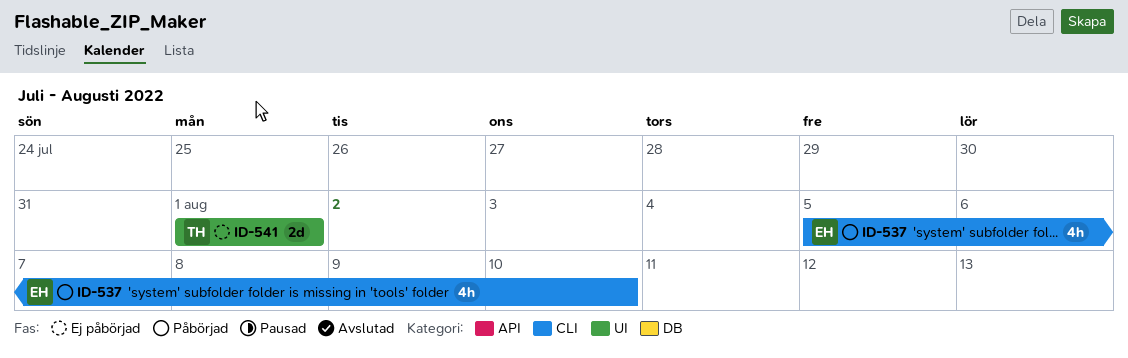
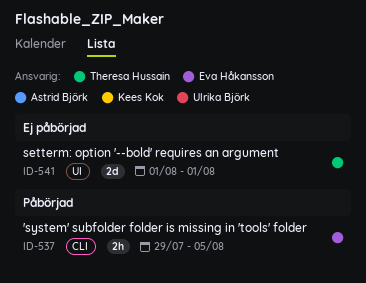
ID-537, estimate: 4h -> 2h
ID-537, start: Aug 5 -> Jul 29
ID-537, due: Aug 10 -> Aug 5

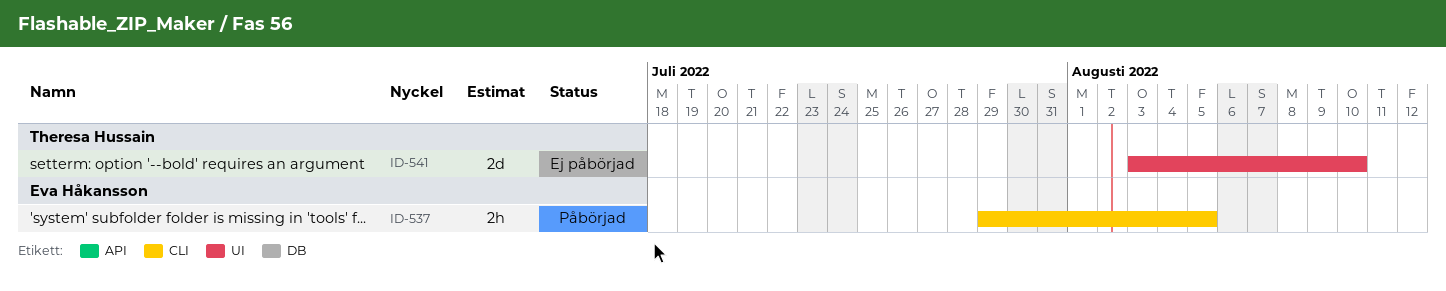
ID-541, start: Aug 1 -> Aug 3
ID-541, due: Aug 1 -> Aug 10

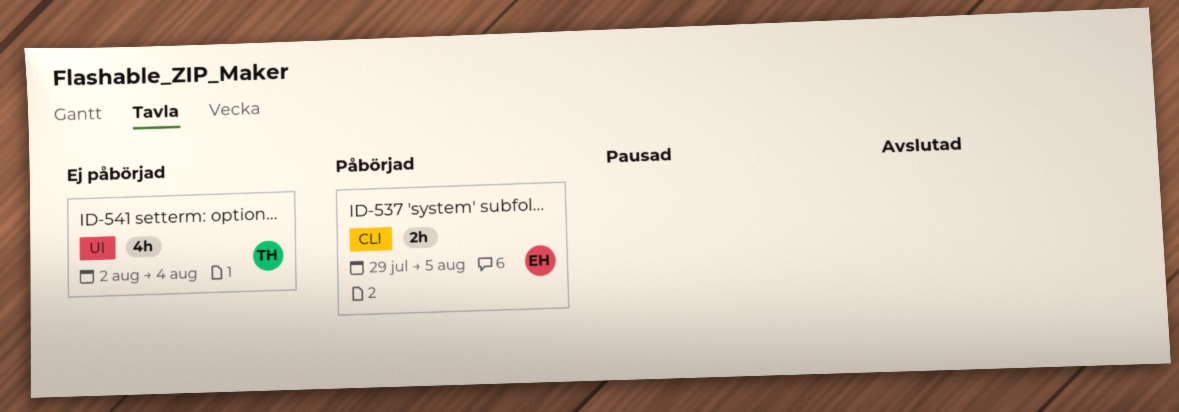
ID-541, estimate: 2d -> 4h
ID-541, start: Aug 3 -> Aug 2
ID-541, due: Aug 10 -> Aug 4

